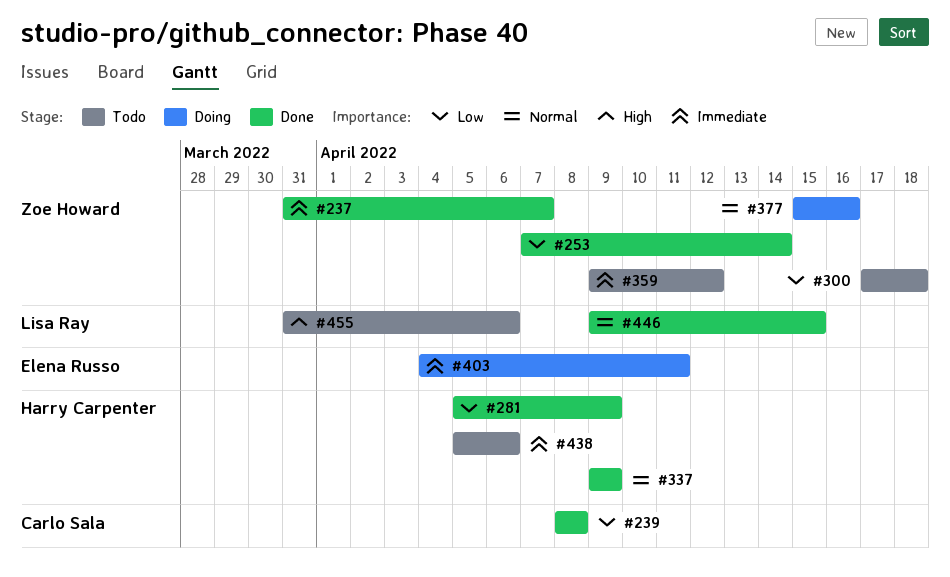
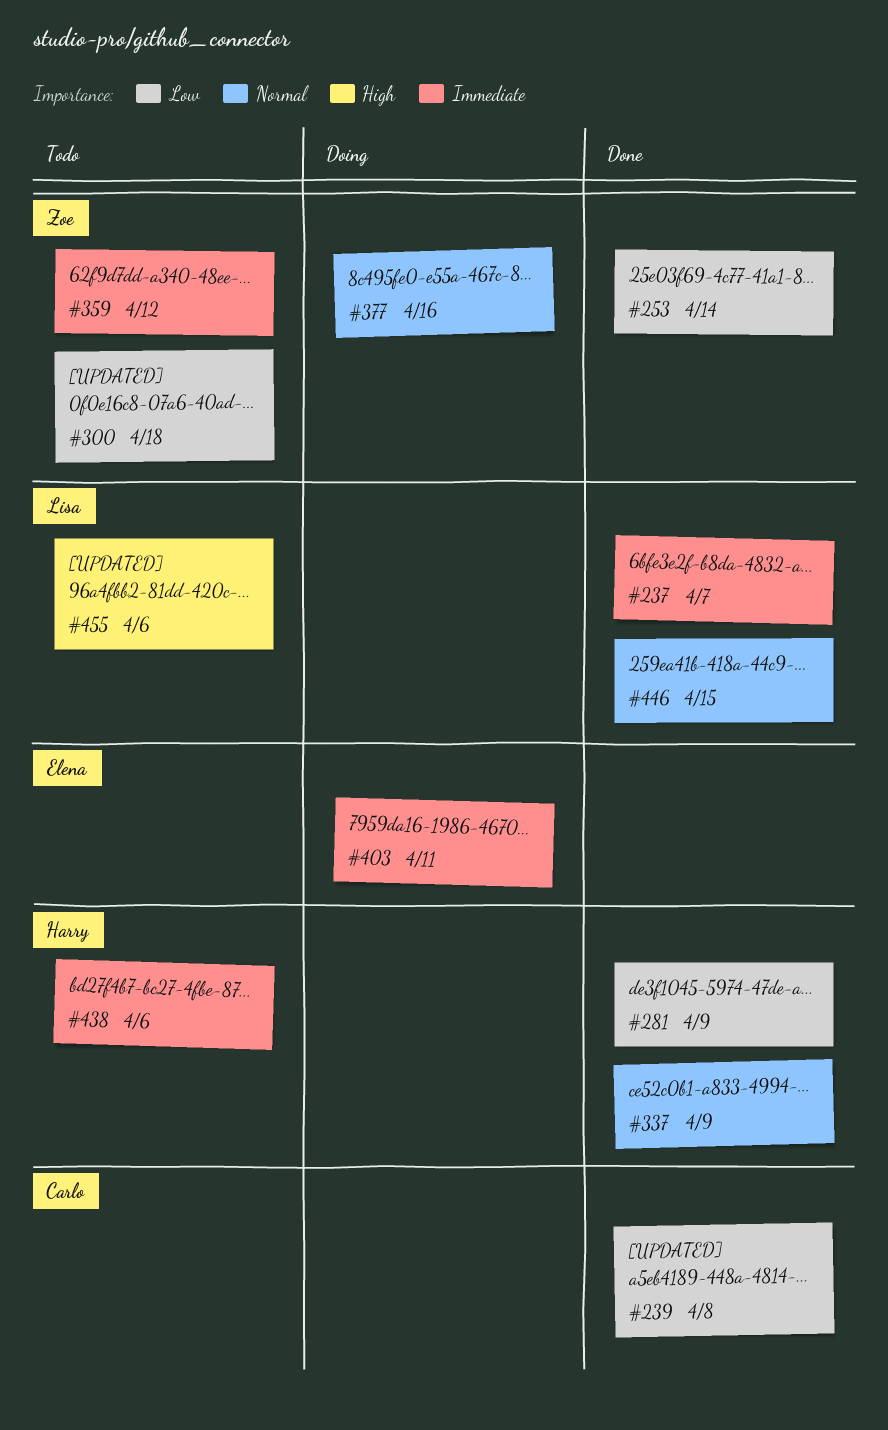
#237, owner: Zoe Howard -> Lisa Ray

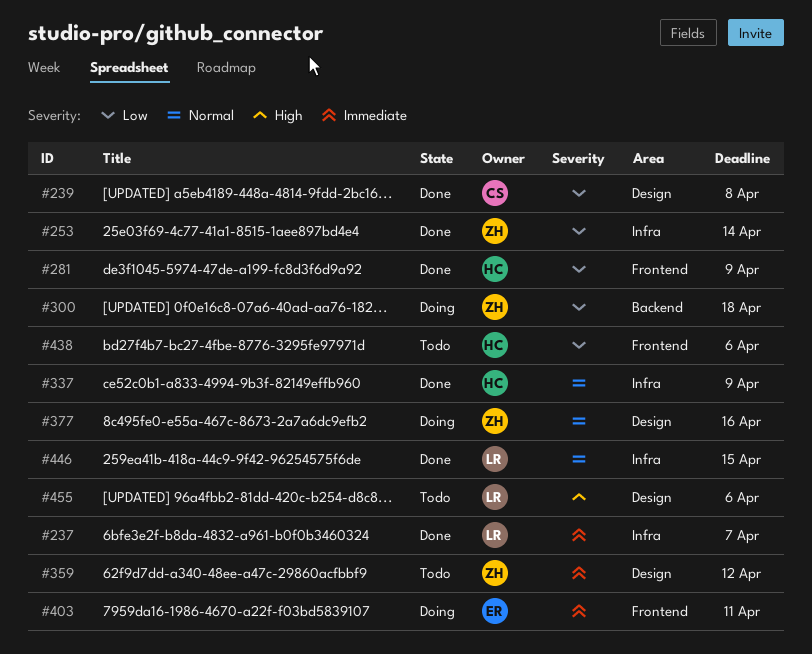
#300, status: Todo -> Doing
#438, priority: Immediate -> Low

